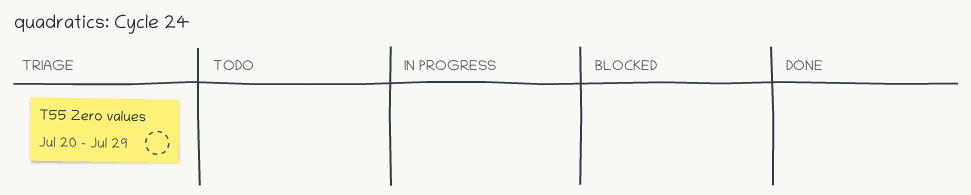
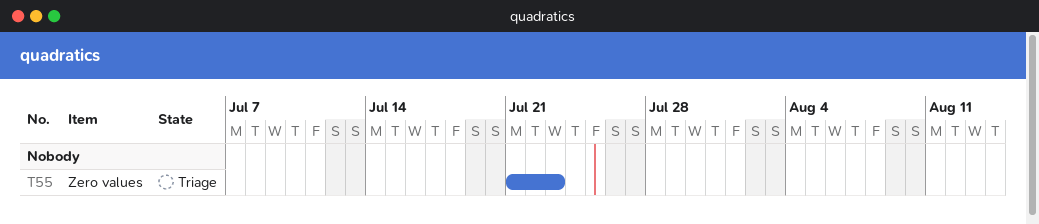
T55, start: Jul 20 -> Jul 21
T55, due: Jul 29 -> Jul 23

